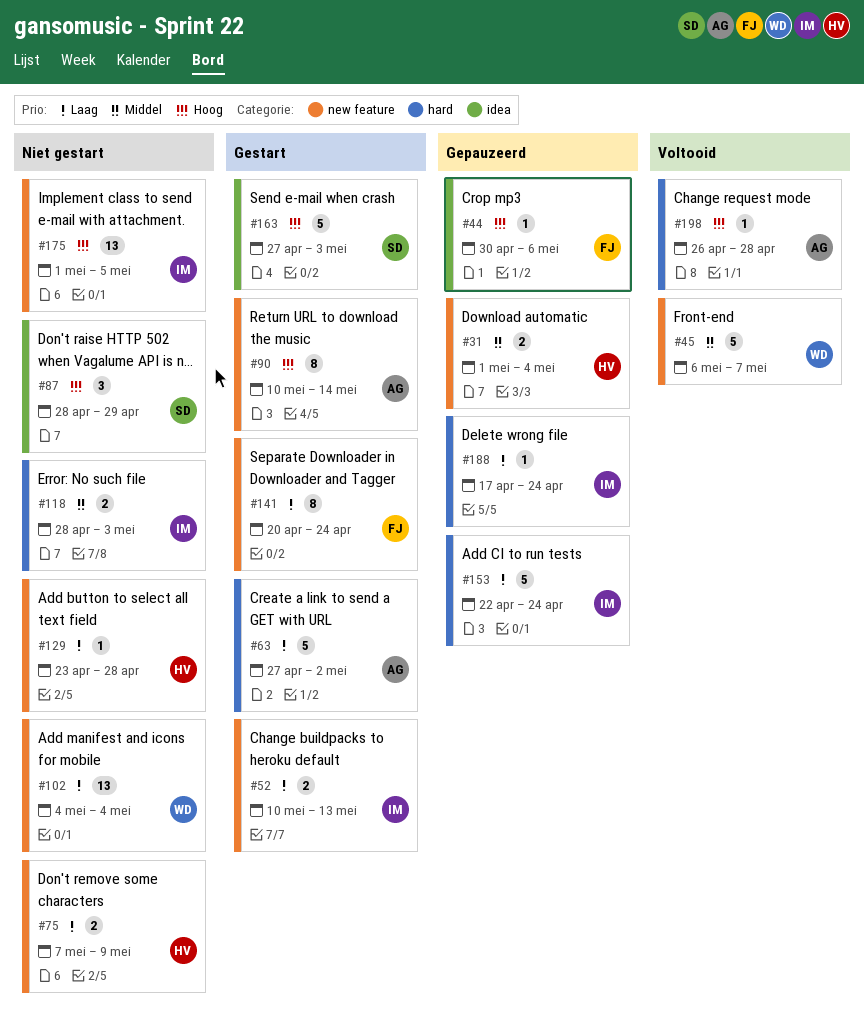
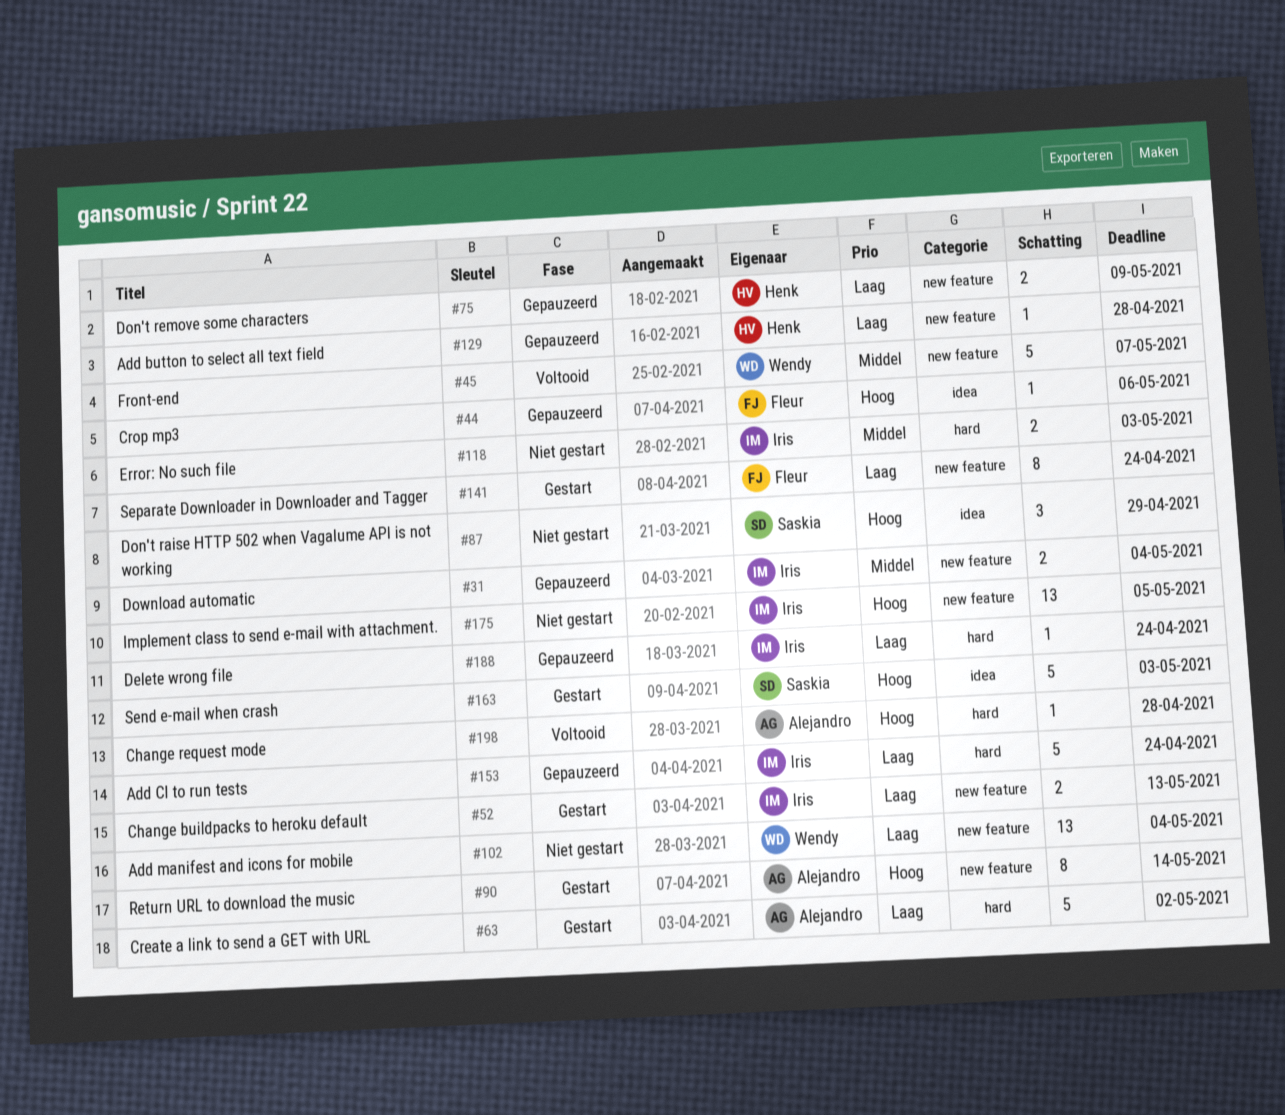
#31, owner: Henk -> Iris
#75, status: Niet gestart -> Gepauzeerd
#129, status: Niet gestart -> Gepauzeerd

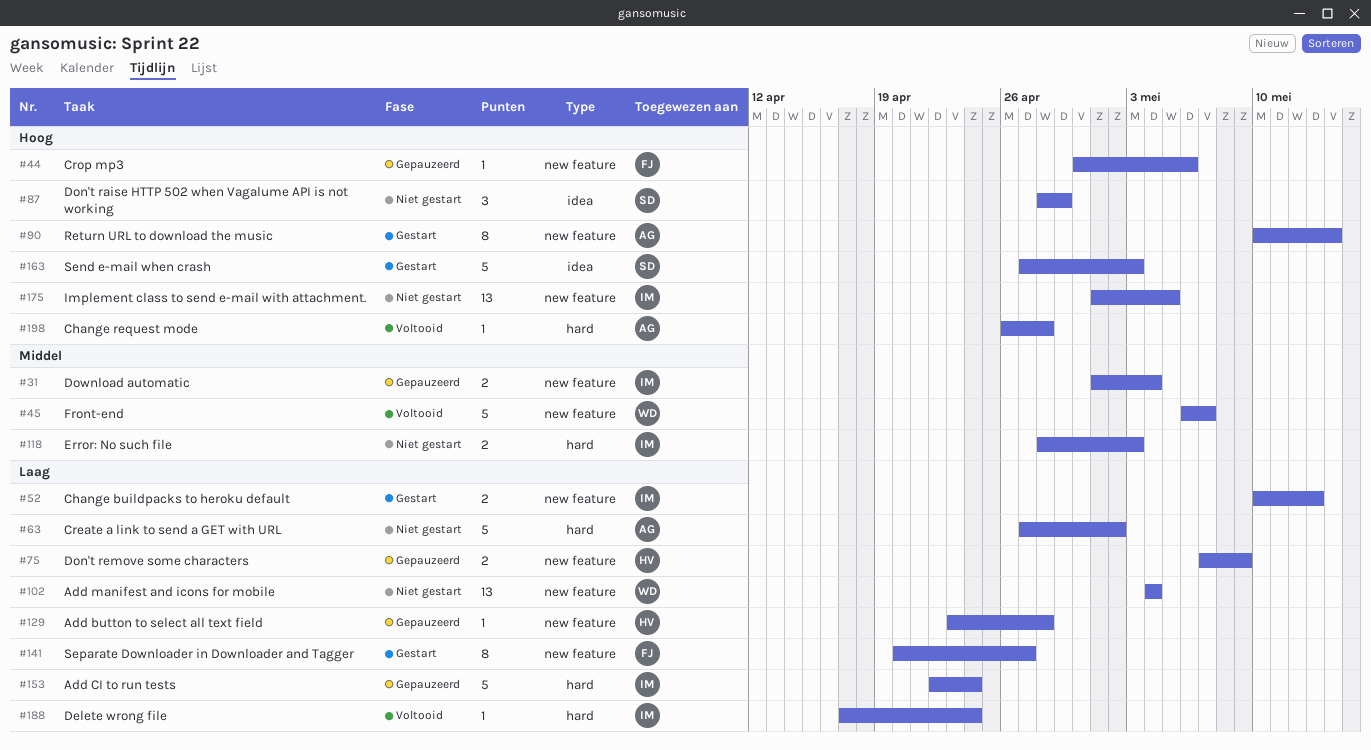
#44, label: idea -> new feature
#63, status: Gestart -> Niet gestart
#141, due: Apr 24 -> Apr 27
#188, status: Gepauzeerd -> Voltooid

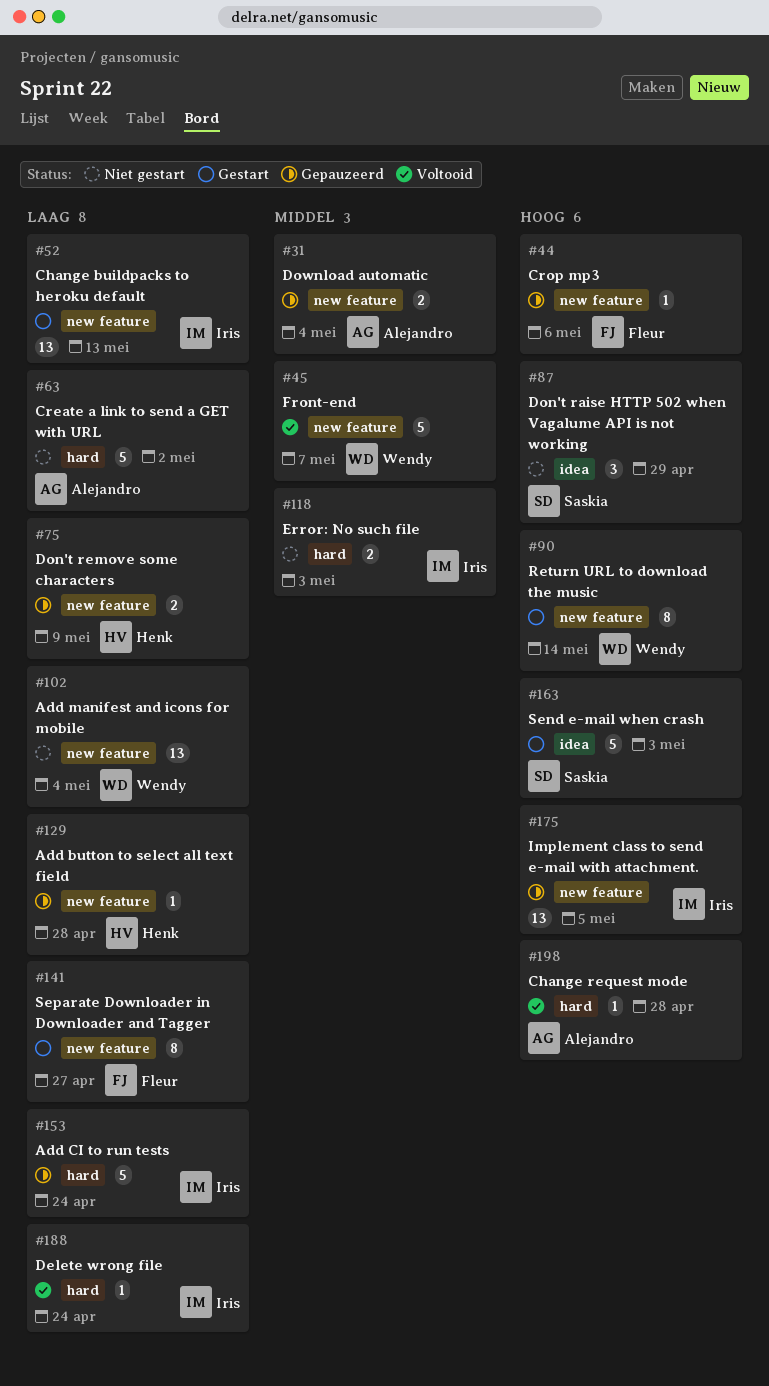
#31, owner: Iris -> Alejandro
#52, estimate: 2 -> 13
#90, owner: Alejandro -> Wendy
#175, status: Niet gestart -> Gepauzeerd

